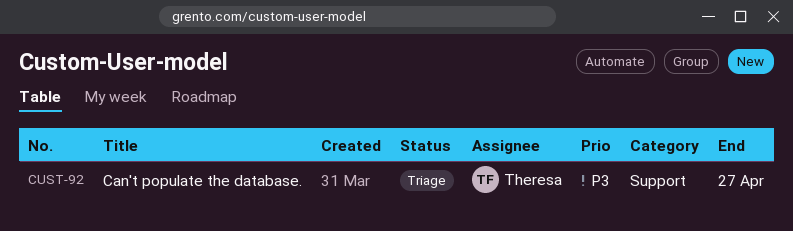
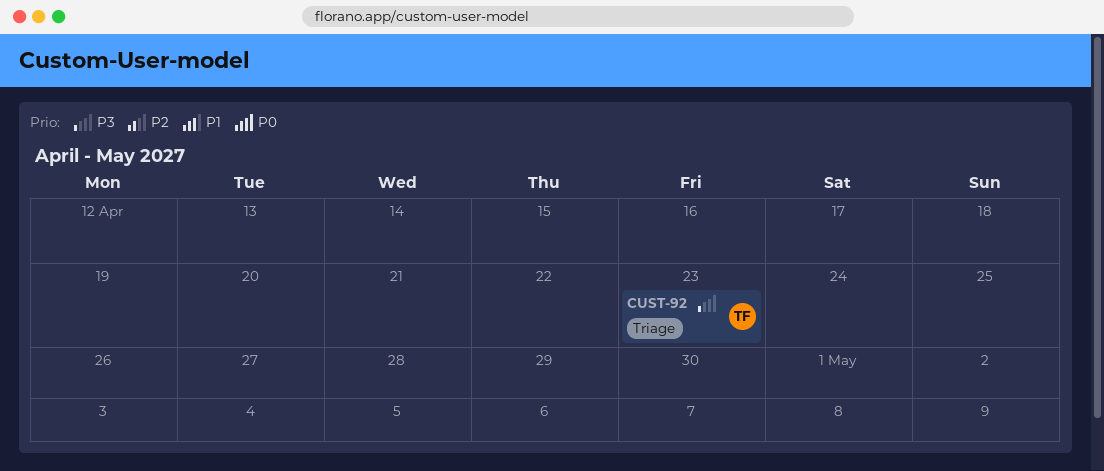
CUST-92, due: Apr 27 -> Apr 23

